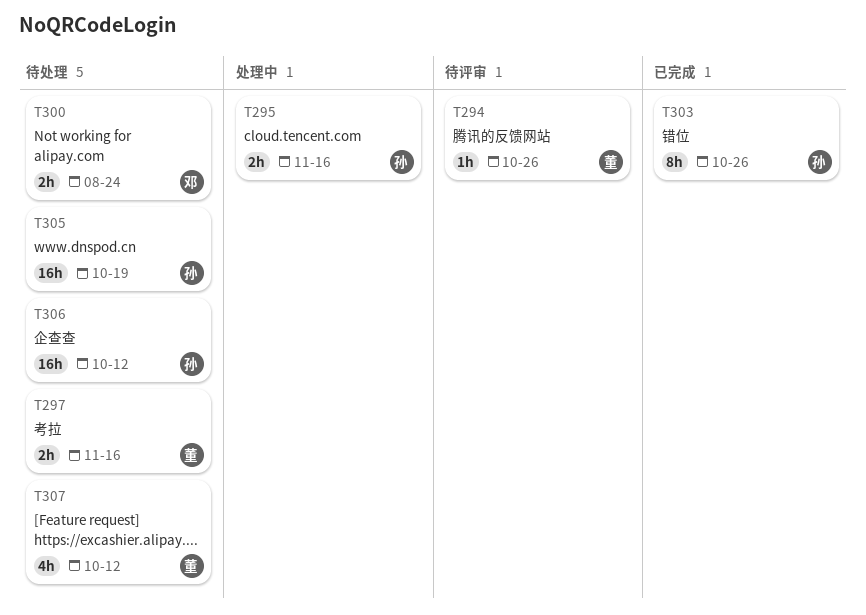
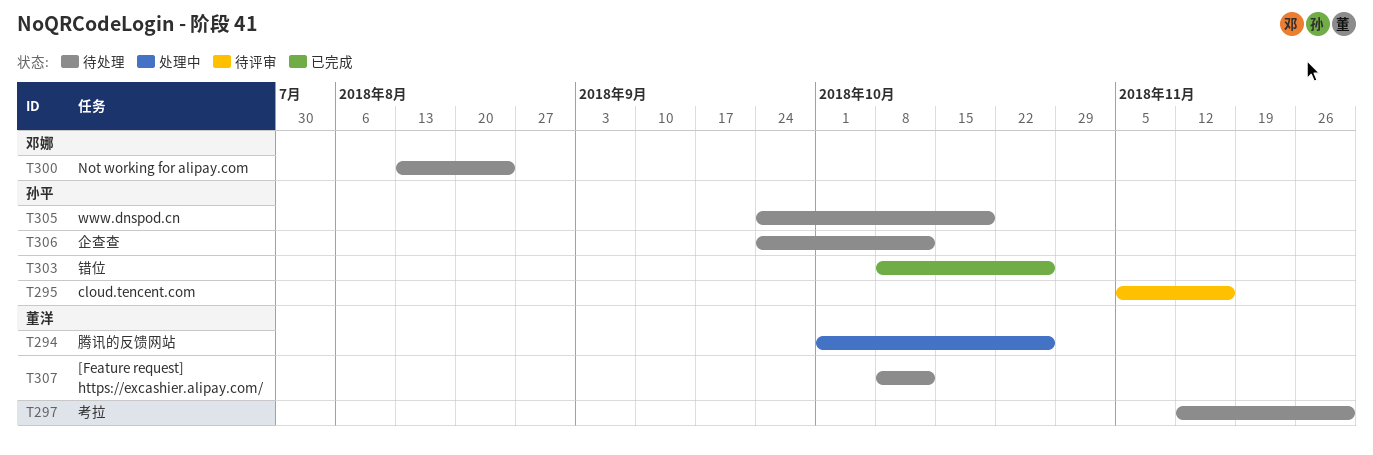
T294, status: 待评审 -> 处理中
T295, status: 处理中 -> 待评审
T297, due: Nov 16 -> Nov 30

